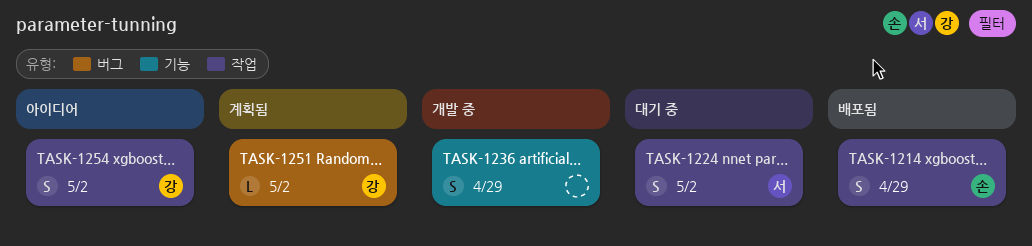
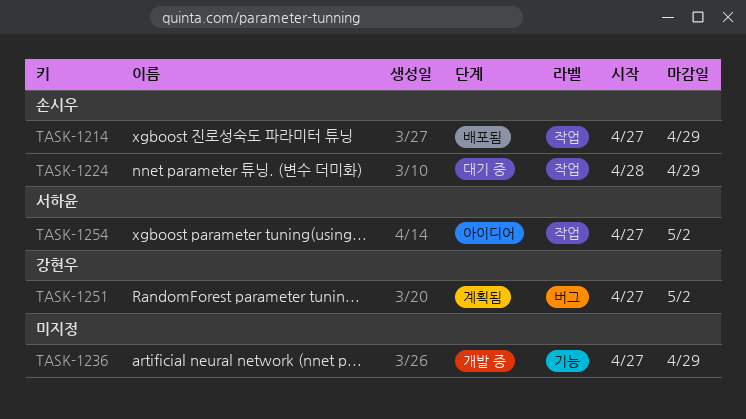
TASK-1224, owner: 서하윤 -> 손시우
TASK-1224, due: May 2 -> Apr 29
TASK-1254, owner: 강현우 -> 서하윤

